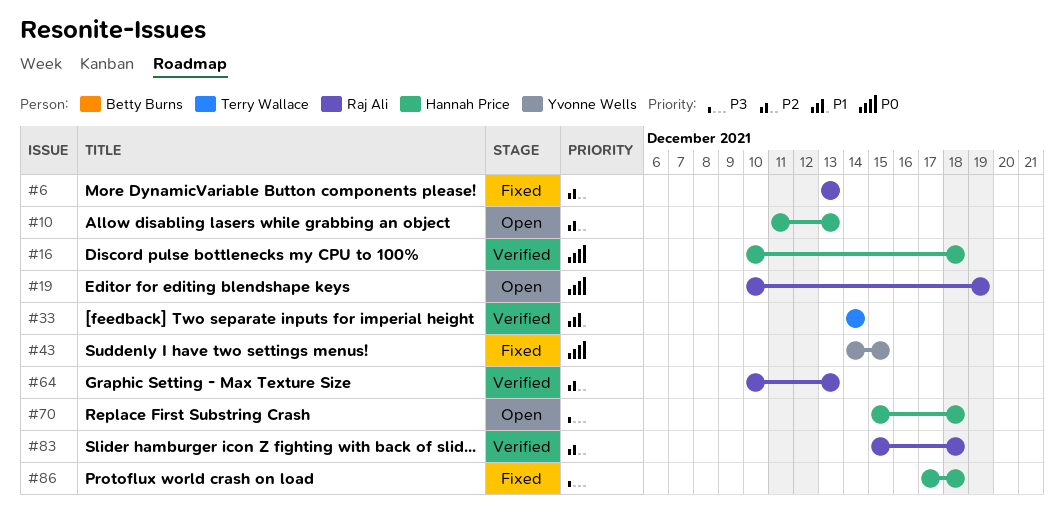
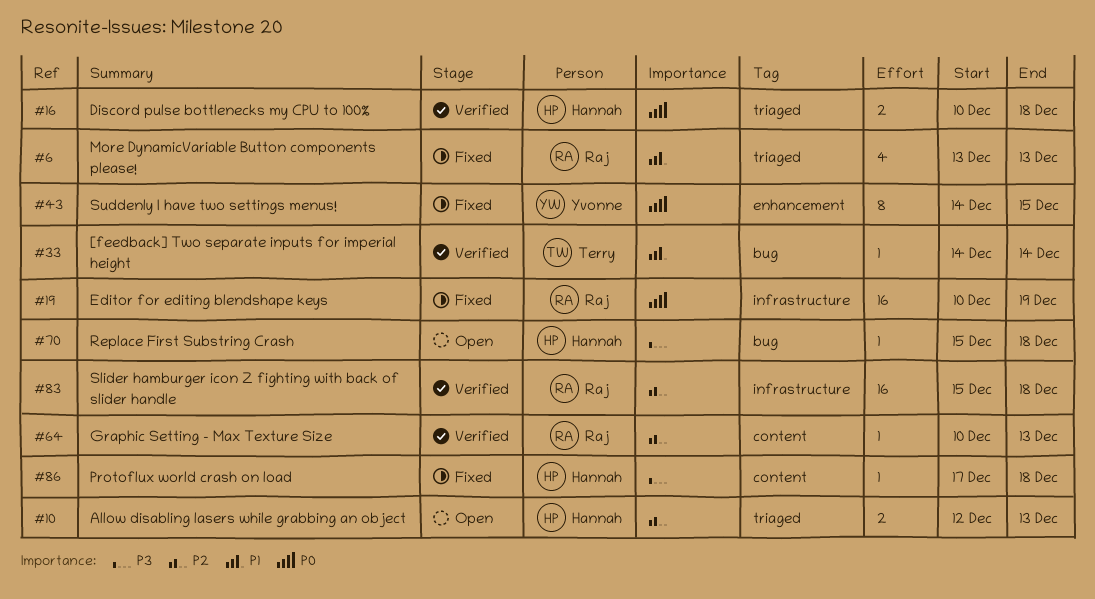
#6, priority: P2 -> P1
#10, start: Dec 11 -> Dec 12
#19, status: Open -> Fixed

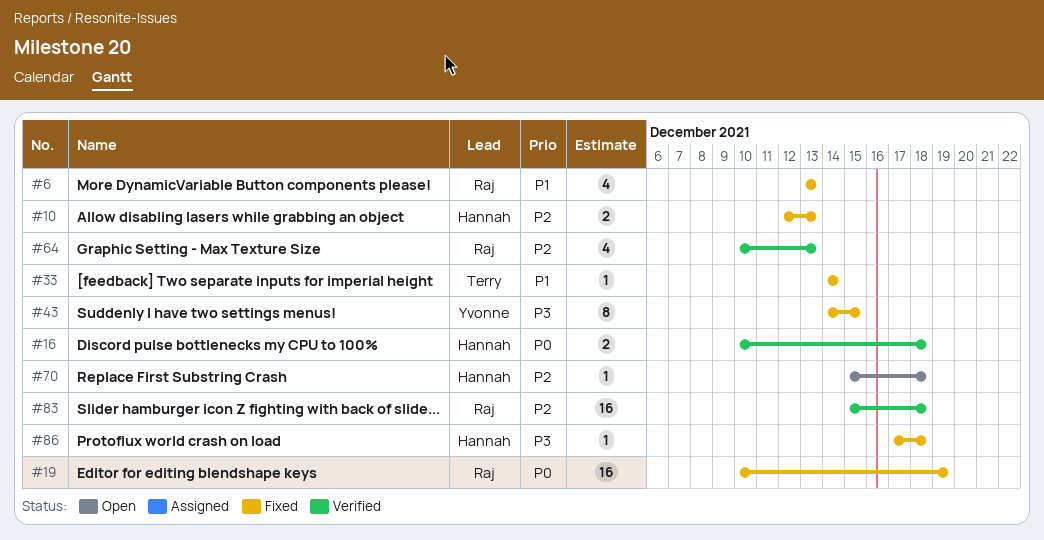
#10, status: Open -> Fixed
#33, status: Verified -> Fixed
#43, priority: P0 -> P3
#64, estimate: 1 -> 4
#70, priority: P3 -> P2

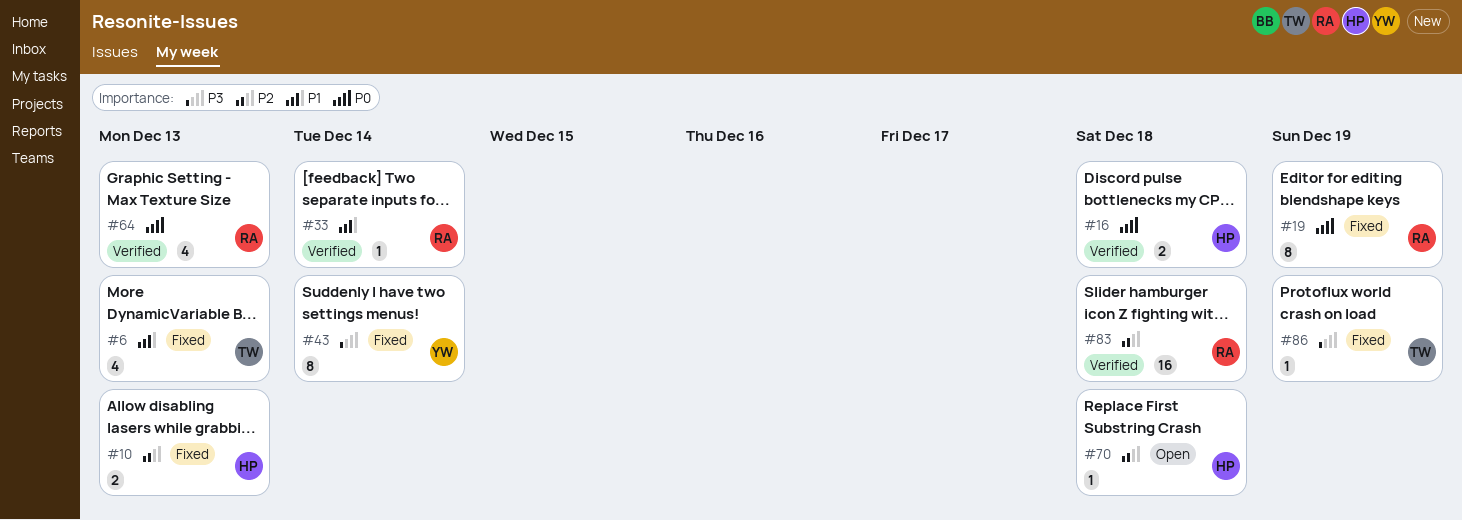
#6, owner: Raj -> Terry
#19, estimate: 16 -> 8
#33, status: Fixed -> Verified
#33, owner: Terry -> Raj
#43, due: Dec 15 -> Dec 14
#64, priority: P2 -> P0
#86, owner: Hannah -> Terry
#86, due: Dec 18 -> Dec 19

